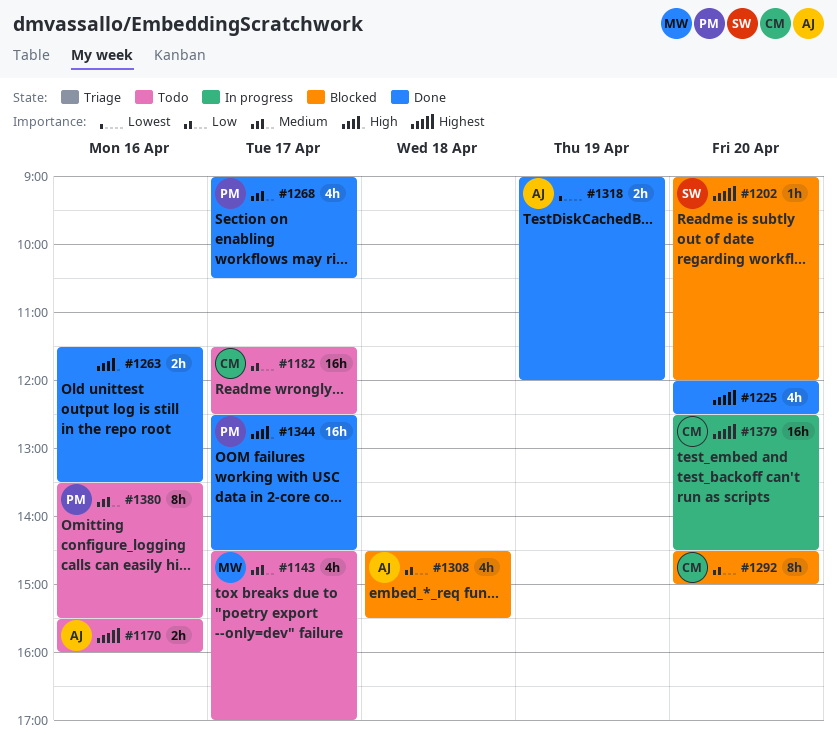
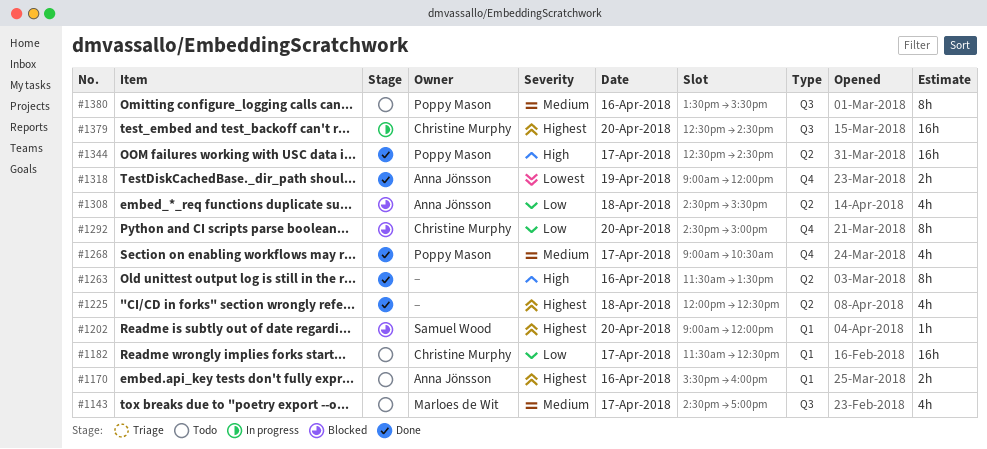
#1225, day: Apr 20 -> Apr 18
#1263, estimate: 2h -> 8h

